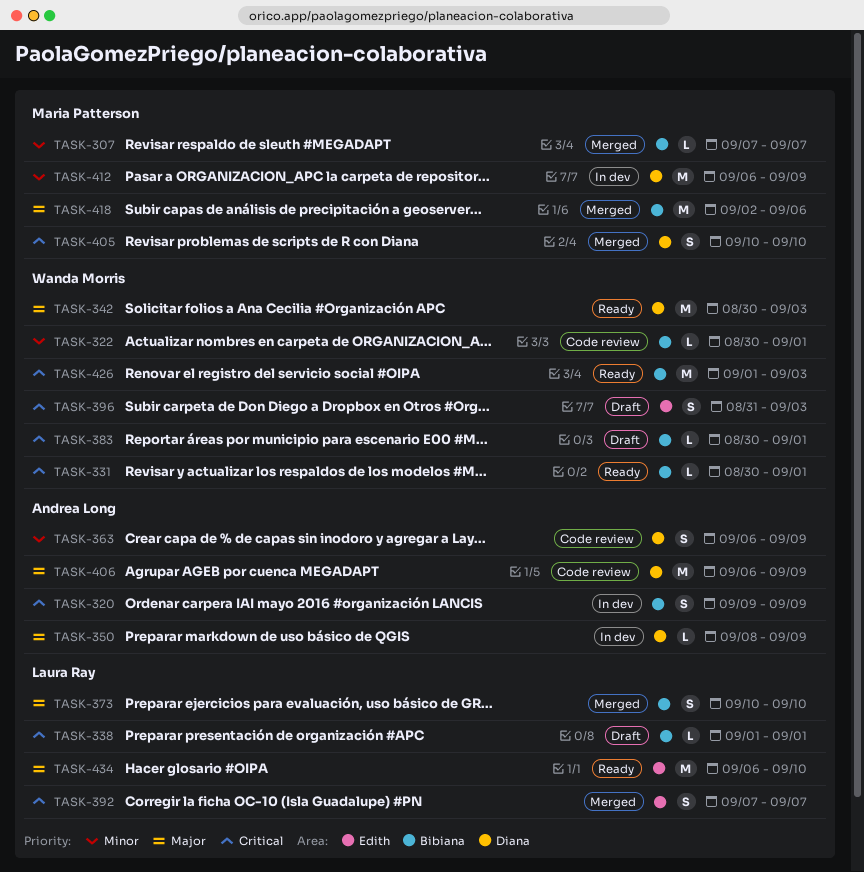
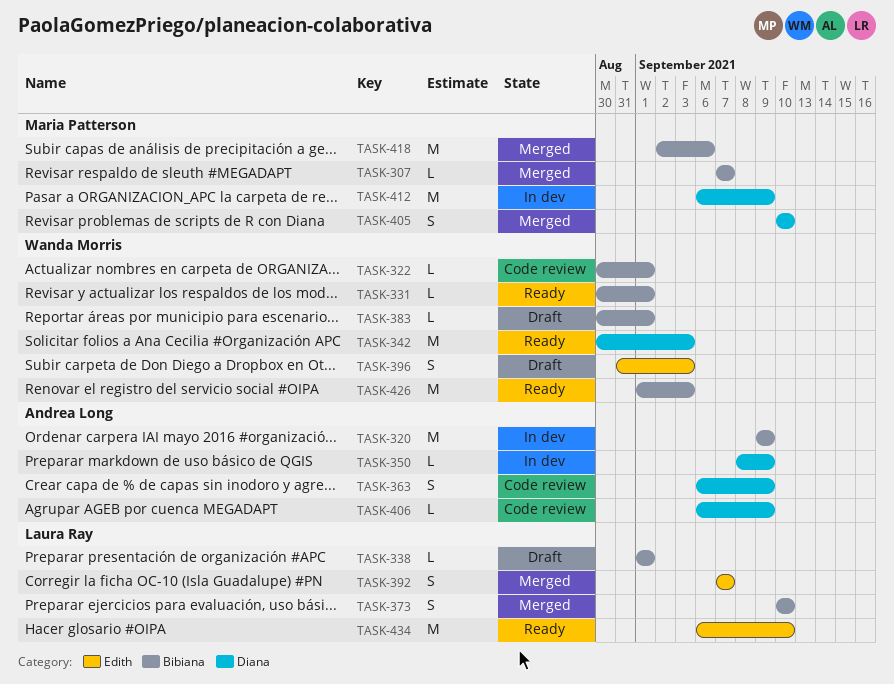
TASK-320, estimate: S -> M
TASK-406, estimate: M -> L

